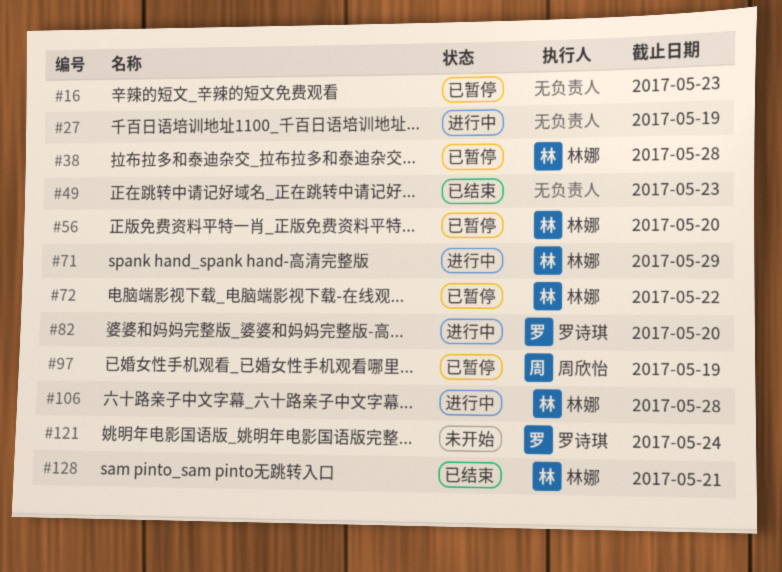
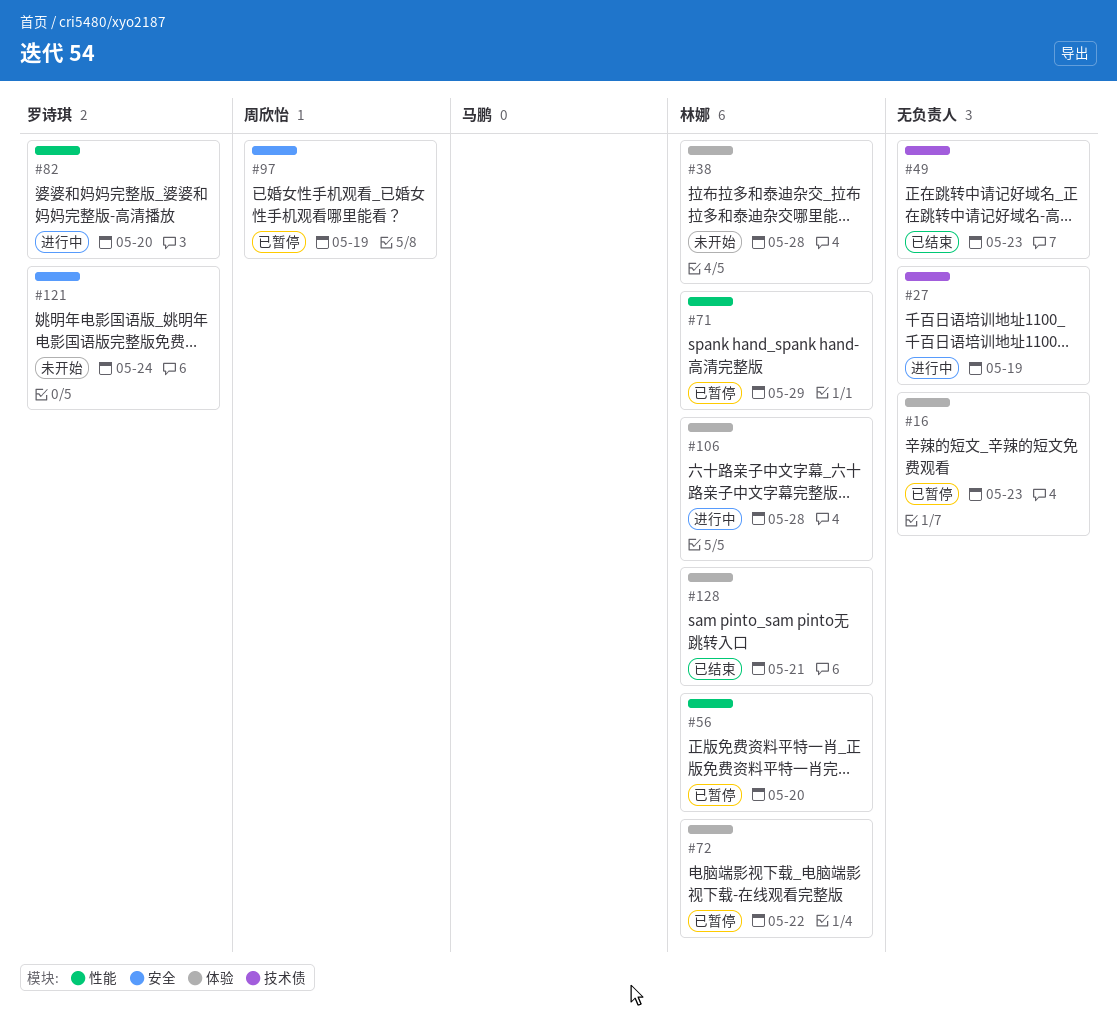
#38, status: 已暂停 -> 未开始
#71, status: 进行中 -> 已暂停

